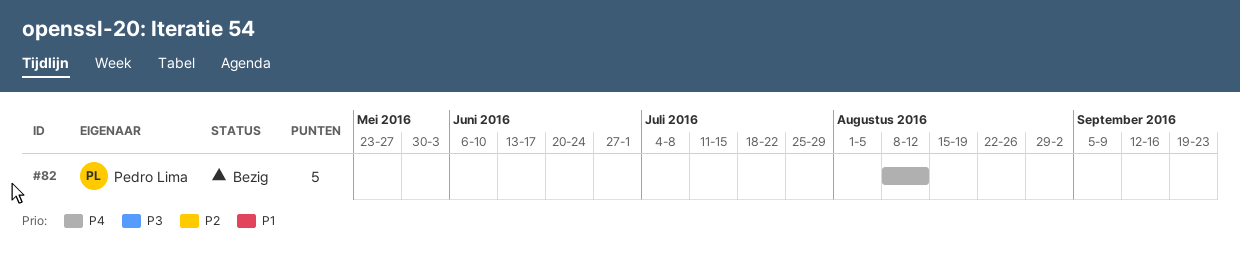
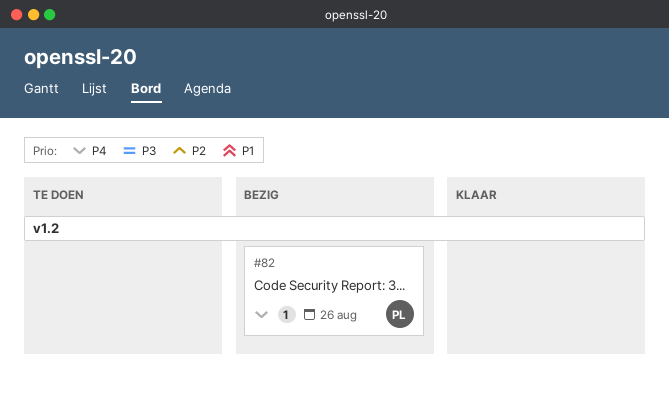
#82, estimate: 5 -> 1
#82, due: Aug 12 -> Aug 26

